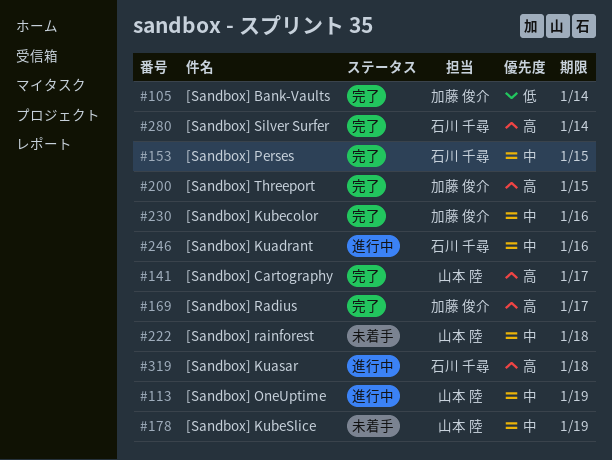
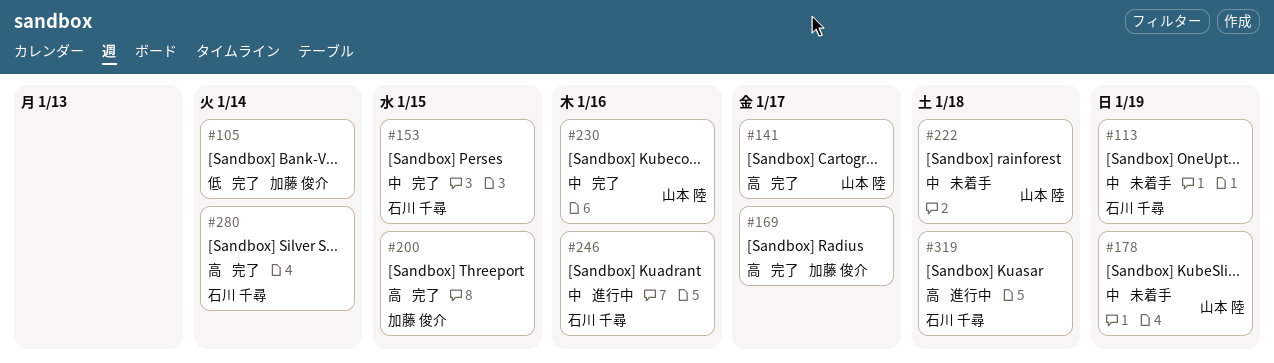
#113, status: 進行中 -> 未着手
#113, owner: 山本 陸 -> 石川 千尋
#230, owner: 加藤 俊介 -> 山本 陸

